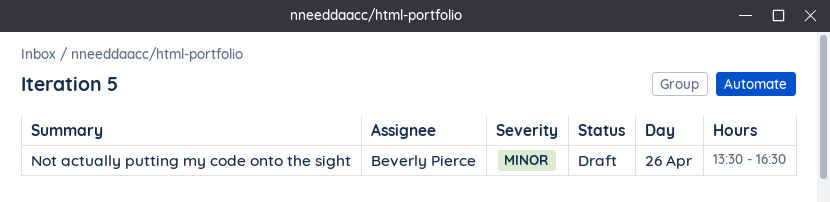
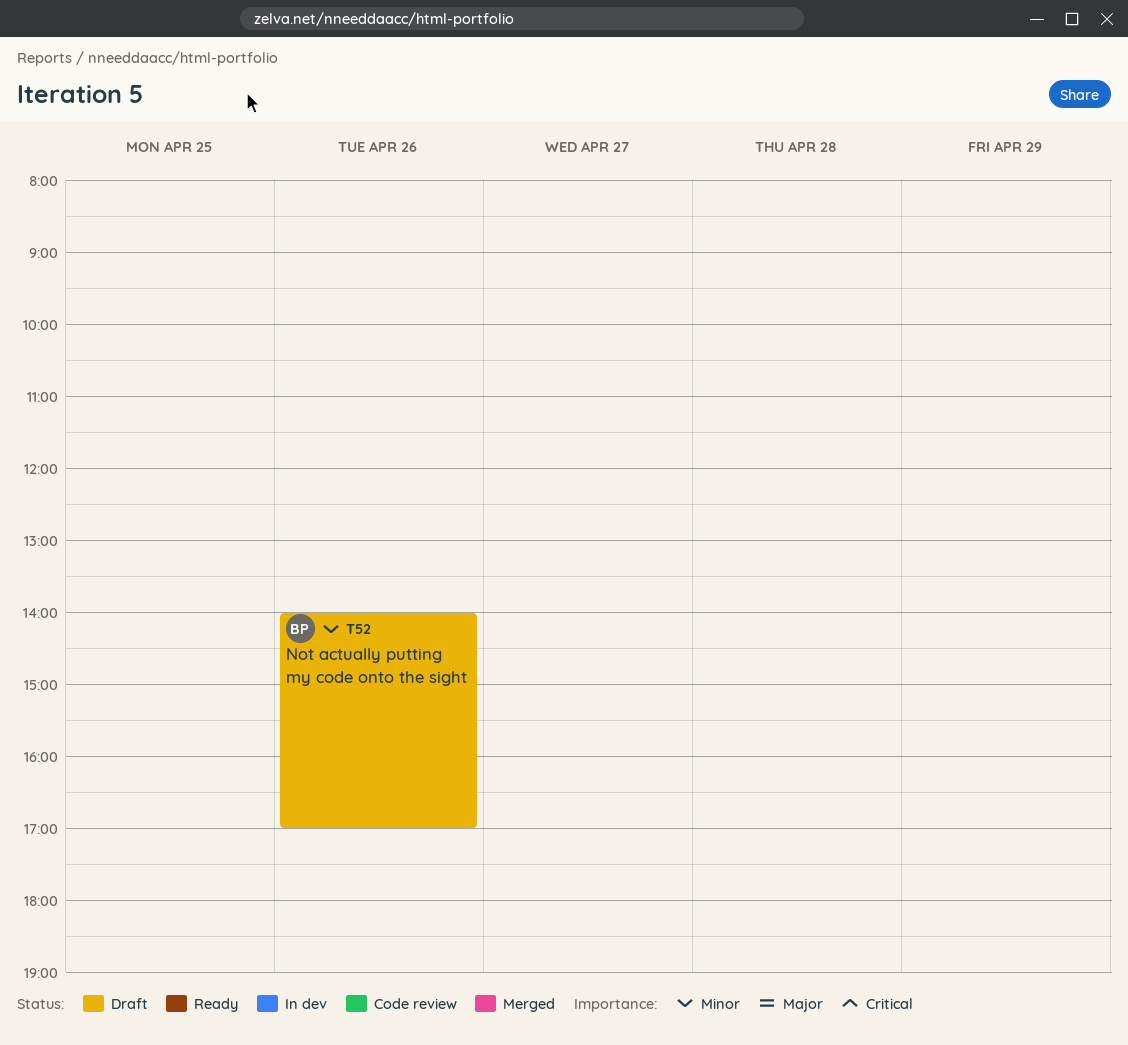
Not actually putting my code onto the sight, begins: 13:30 -> 14:00
Not actually putting my code onto the sight, ends: 16:30 -> 17:00

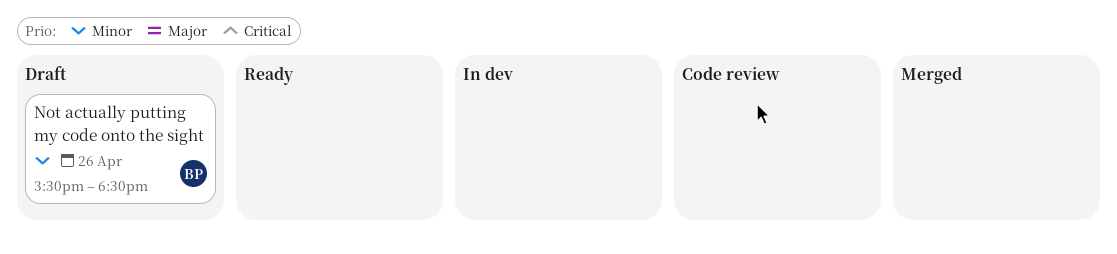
Not actually putting my code onto the sight, begins: 14:00 -> 15:30
Not actually putting my code onto the sight, ends: 17:00 -> 18:30

